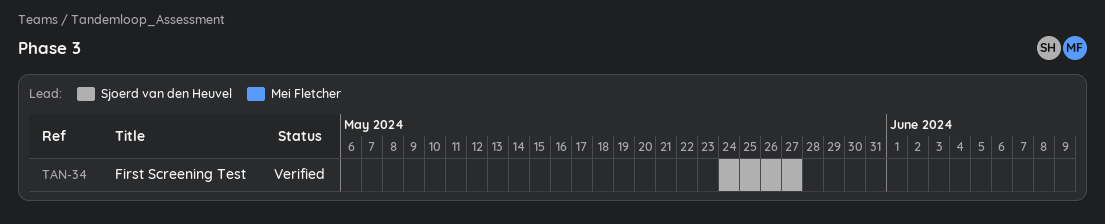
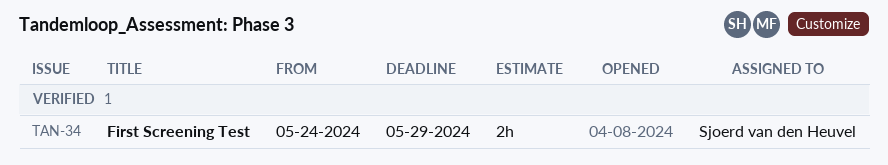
TAN-34, due: May 27 -> May 29

